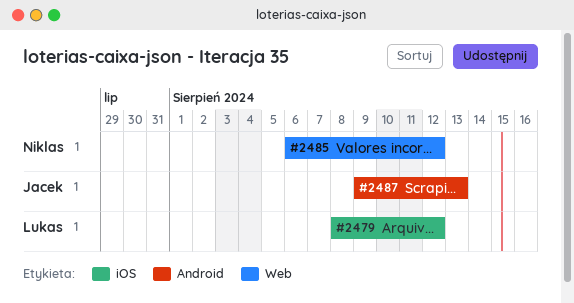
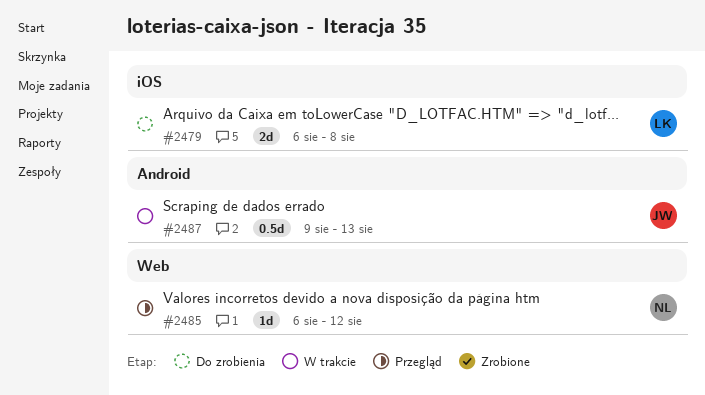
#2479, start: Aug 8 -> Aug 6
#2479, due: Aug 12 -> Aug 8

